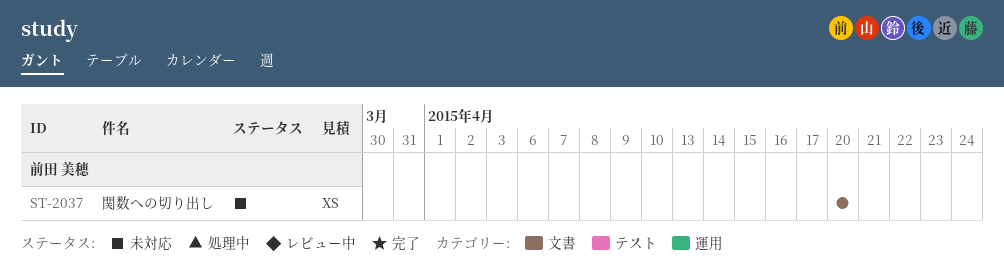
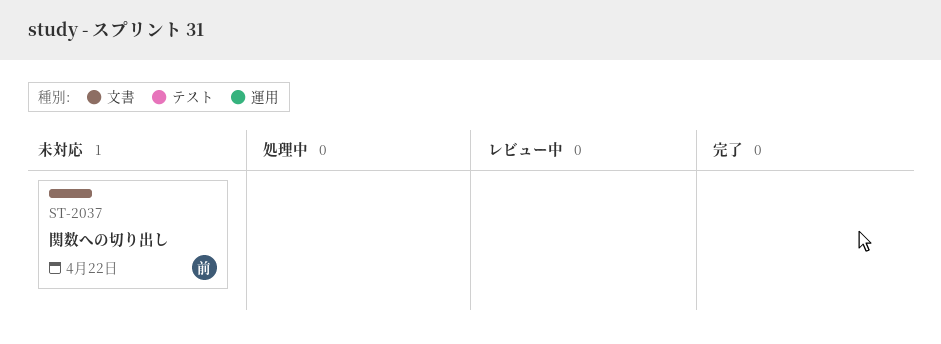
ST-2037, due: Apr 20 -> Apr 22

